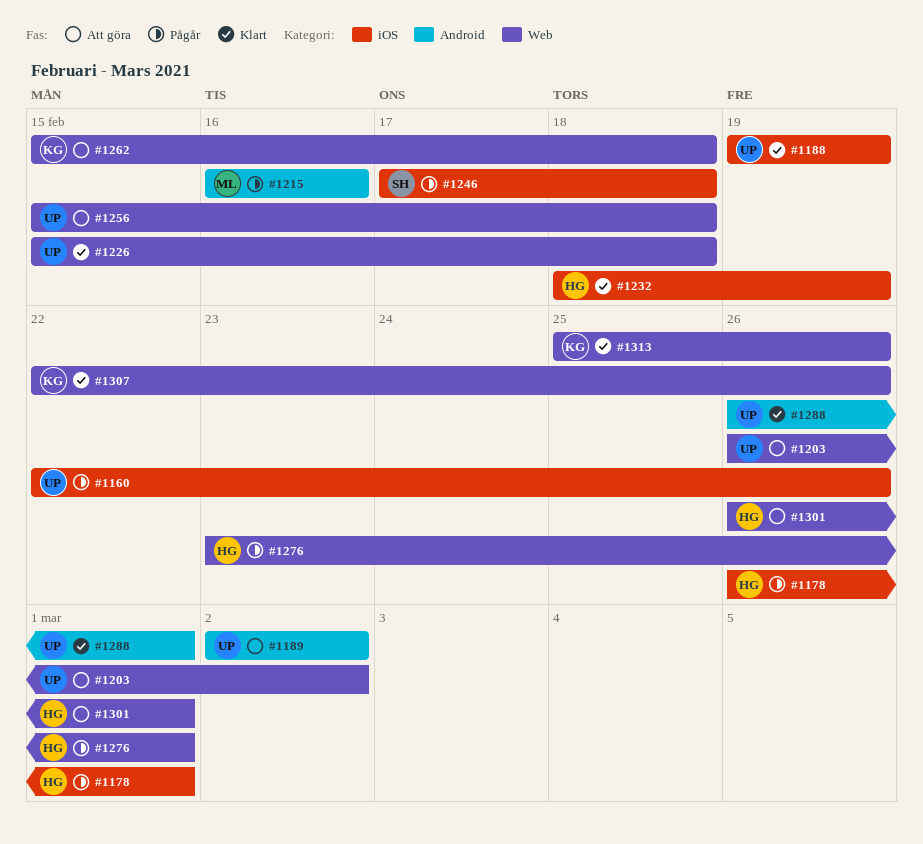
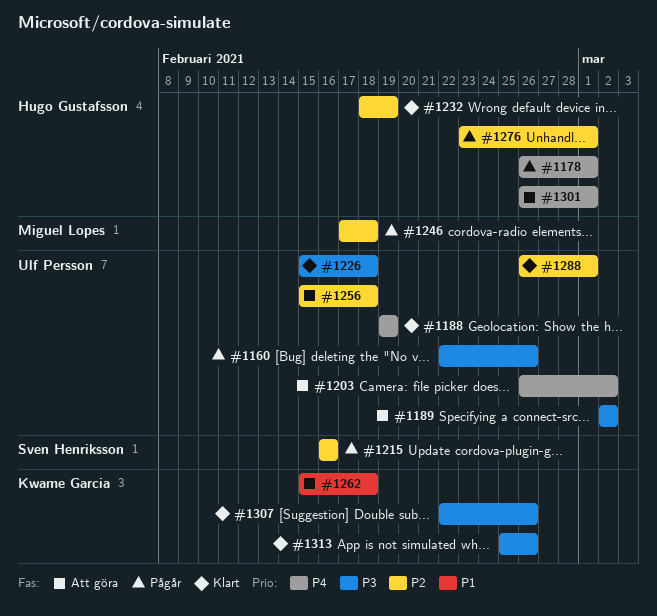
#1215, owner: Miguel Lopes -> Sven Henriksson
#1246, owner: Sven Henriksson -> Miguel Lopes

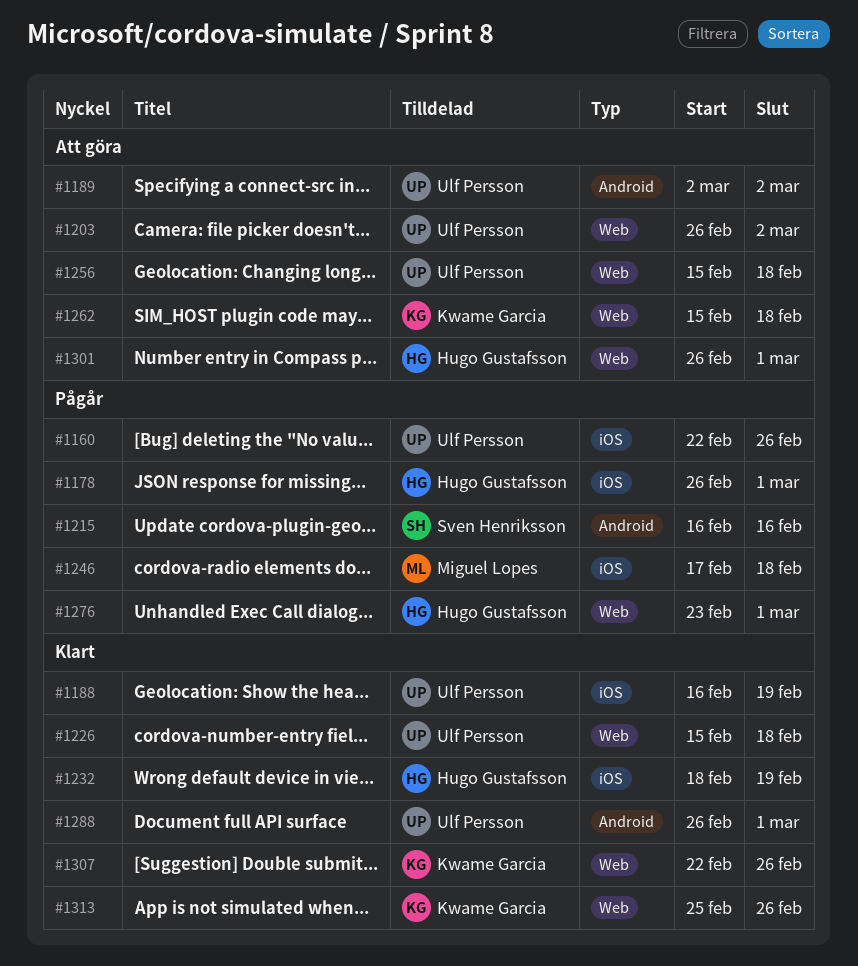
#1188, start: Feb 19 -> Feb 16

